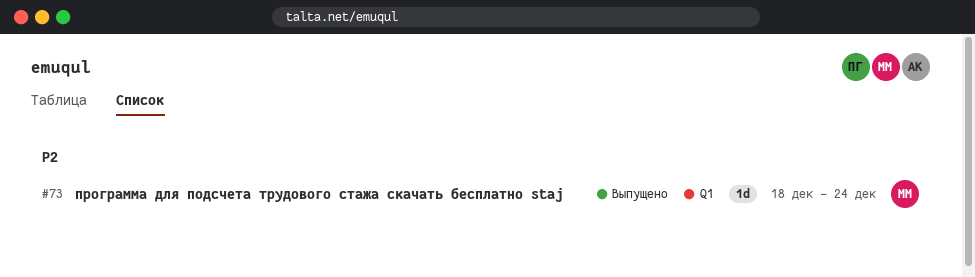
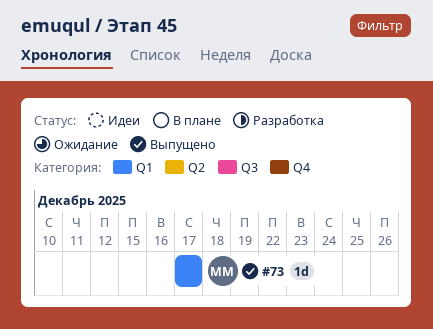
#73, start: Dec 18 -> Dec 17
#73, due: Dec 24 -> Dec 17

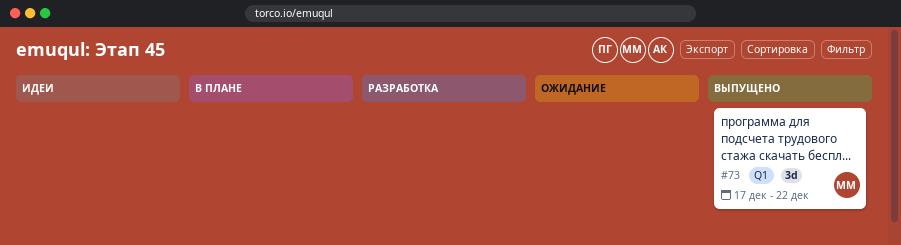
#73, estimate: 1d -> 3d
#73, due: Dec 17 -> Dec 22

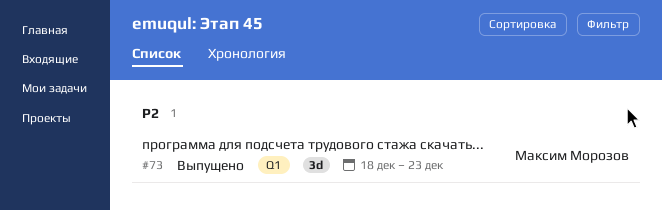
#73, start: Dec 17 -> Dec 18
#73, due: Dec 22 -> Dec 23

